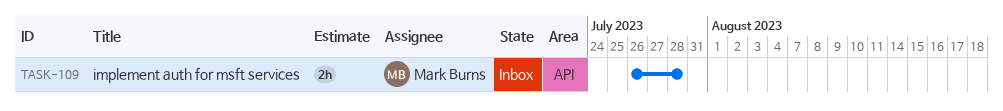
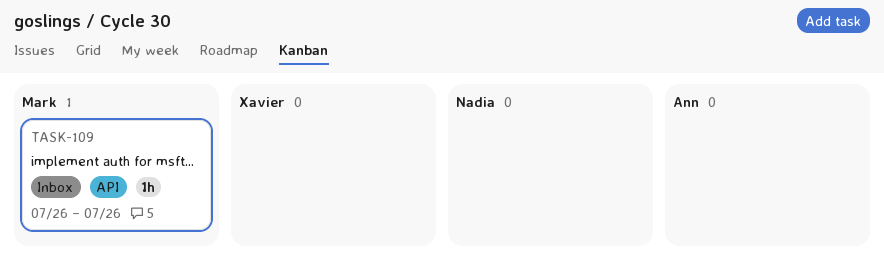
TASK-109, estimate: 2h -> 1h
TASK-109, due: Jul 28 -> Jul 26

